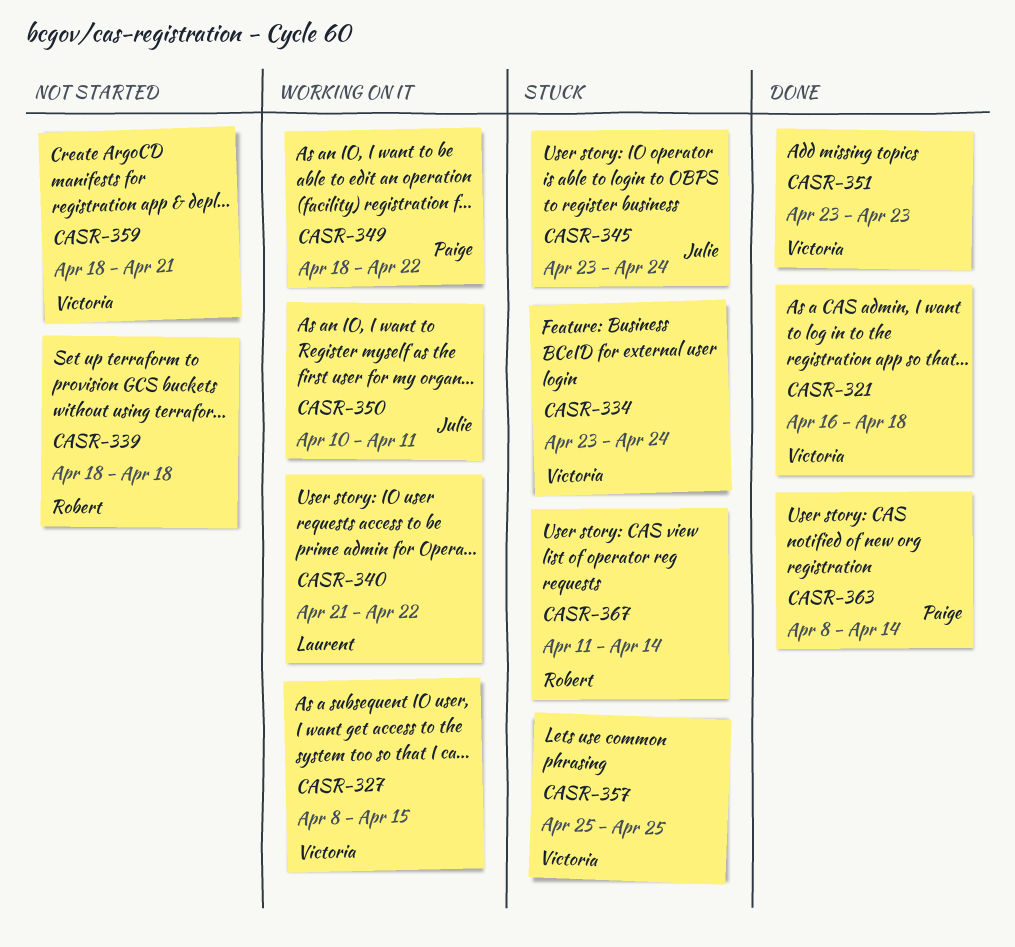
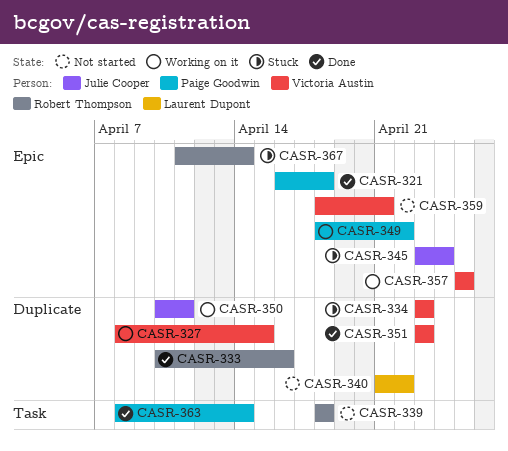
CASR-321, owner: Victoria Austin -> Paige Goodwin
CASR-333: none -> present
CASR-334, due: Apr 24 -> Apr 23
CASR-340, status: Working on it -> Not started
CASR-357, status: Stuck -> Working on it

